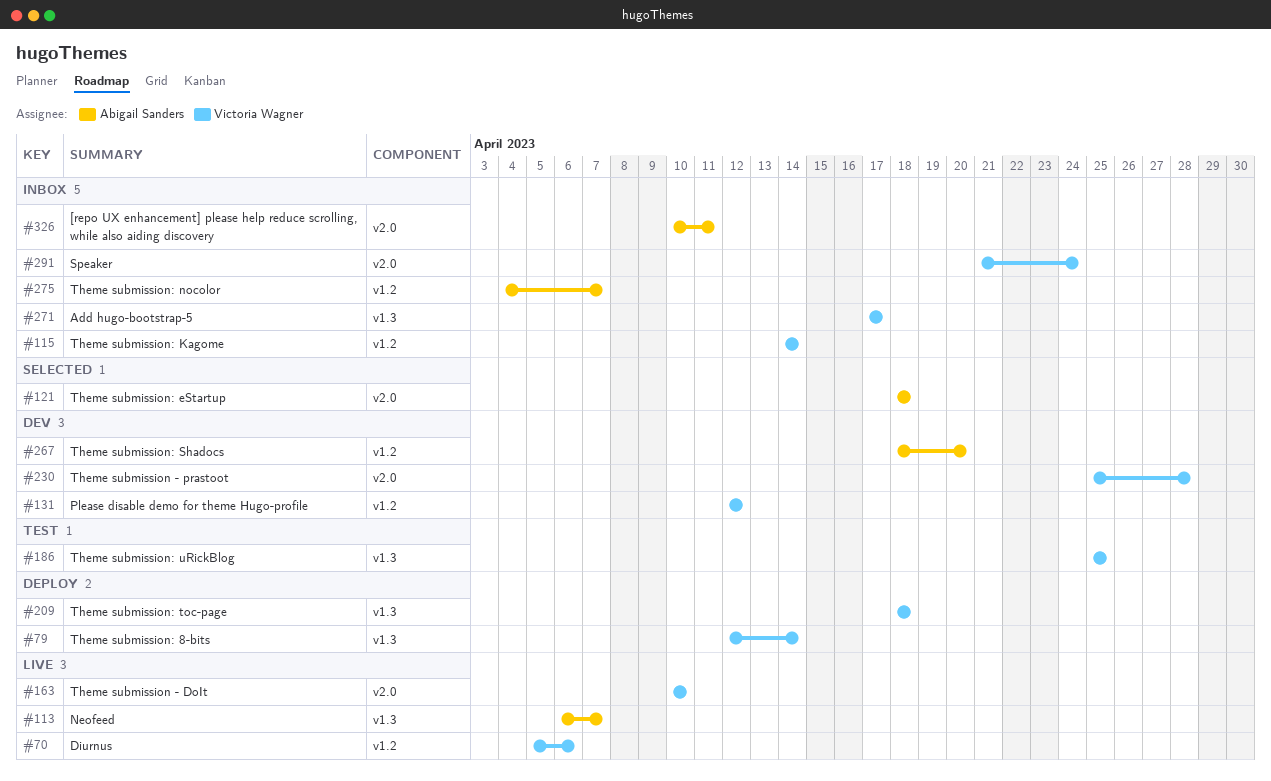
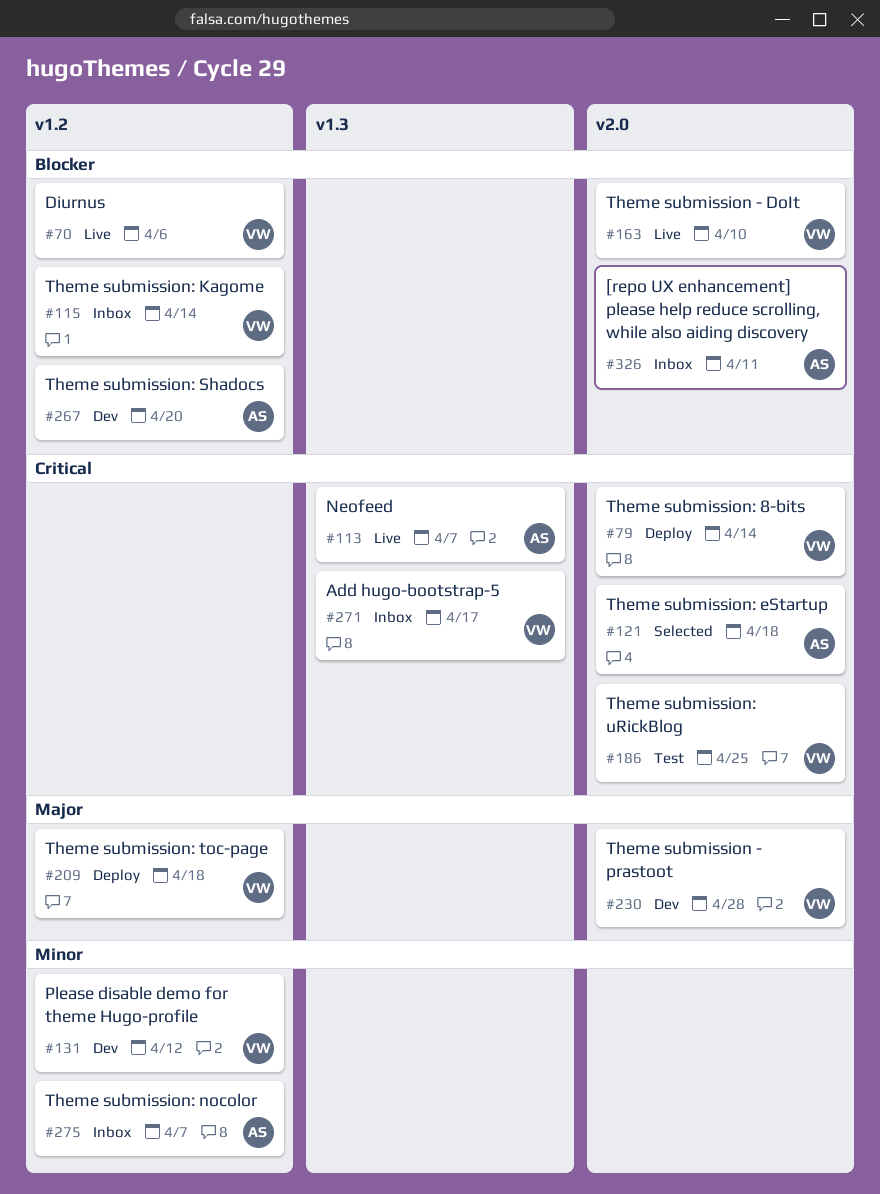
#79, label: v1.3 -> v2.0
#186, label: v1.3 -> v2.0
#209, label: v1.3 -> v1.2
#291: present -> none

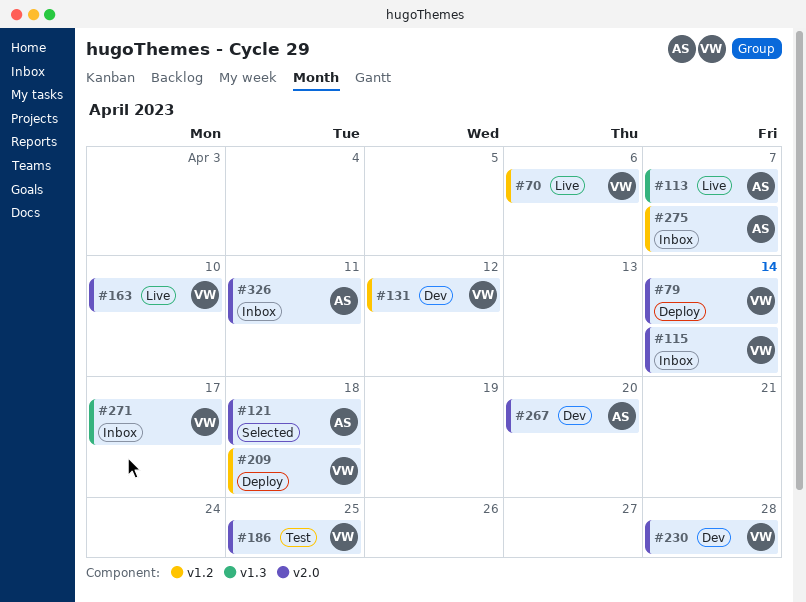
#115, label: v1.2 -> v2.0
#267, label: v1.2 -> v2.0

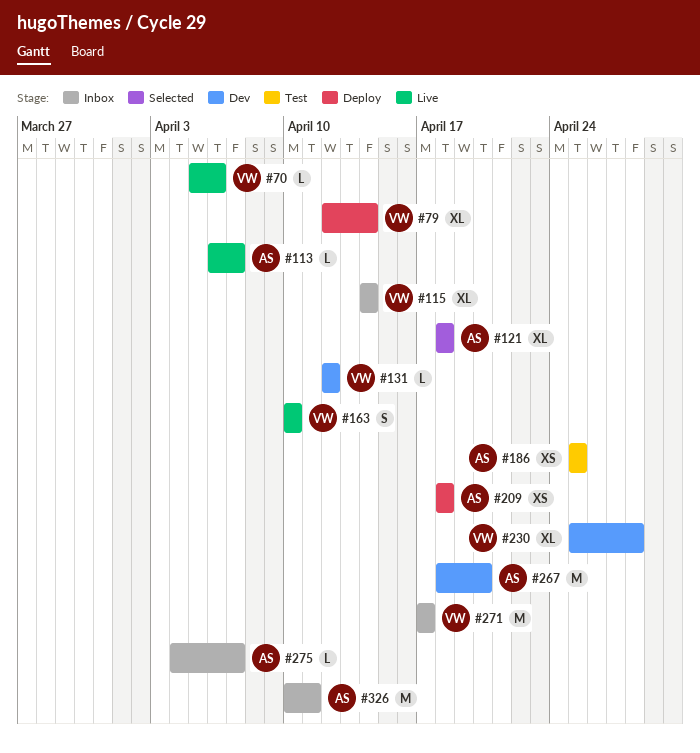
#186, owner: VW -> AS
#209, owner: VW -> AS

